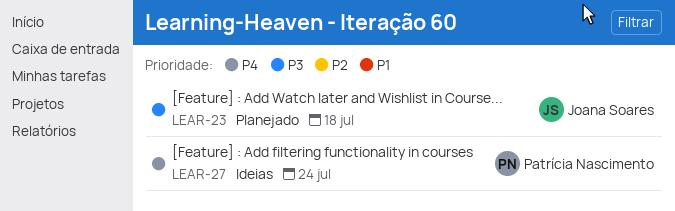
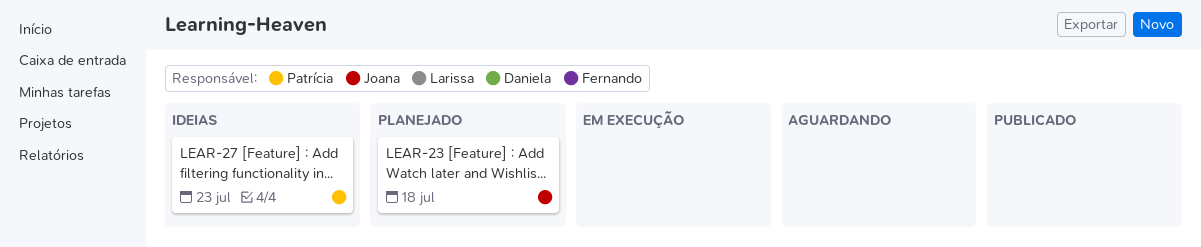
LEAR-27, due: Jul 24 -> Jul 23

